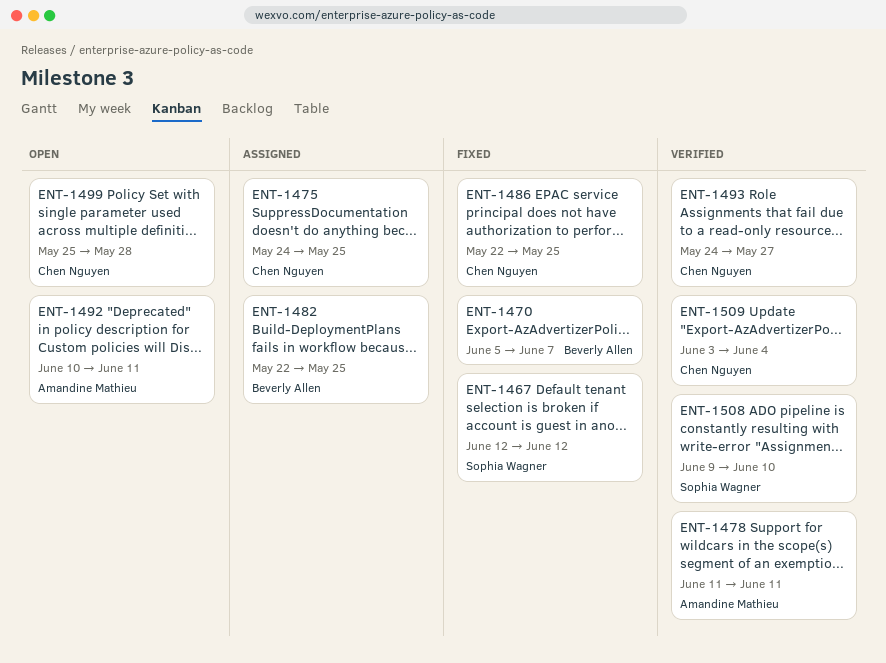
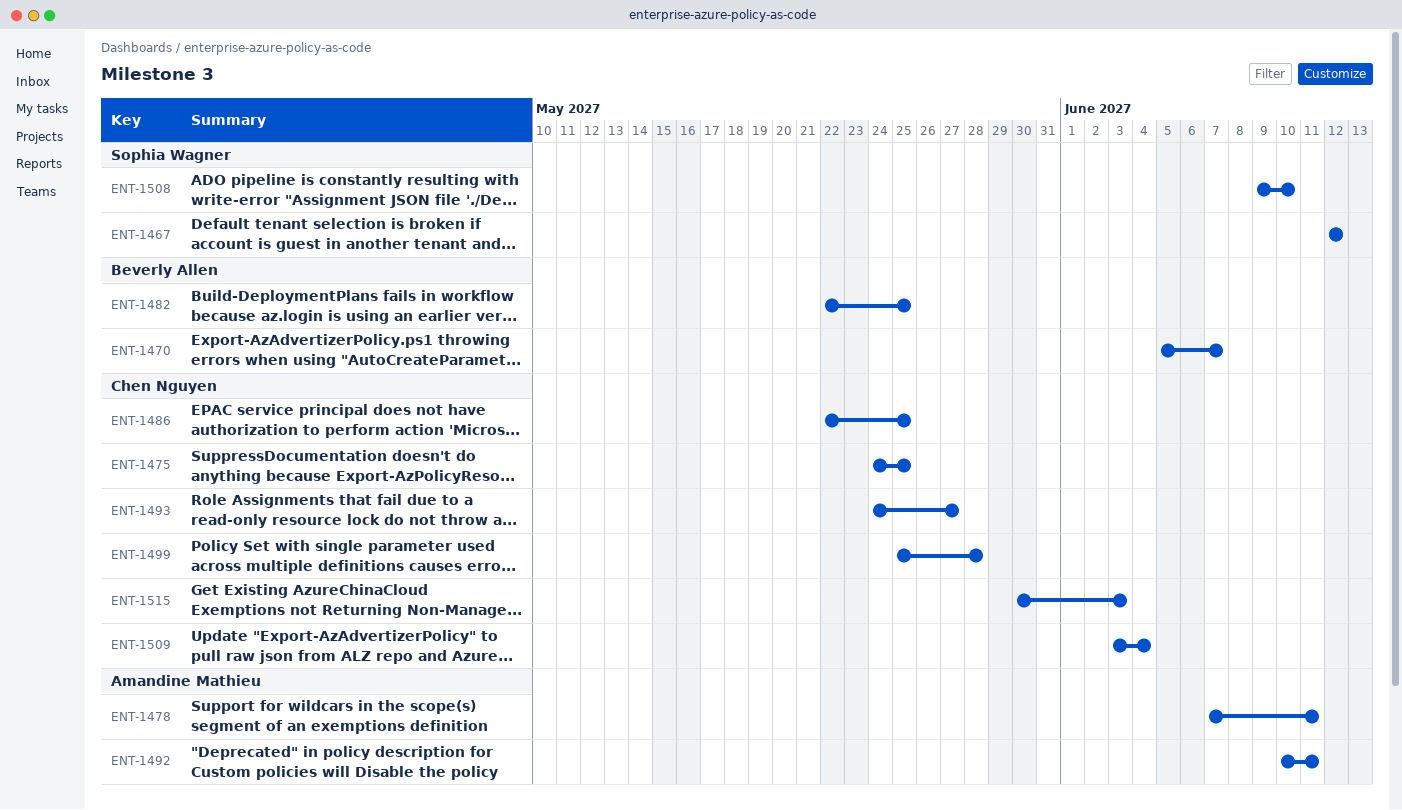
ENT-1478, start: Jun 11 -> Jun 7
ENT-1515: none -> present

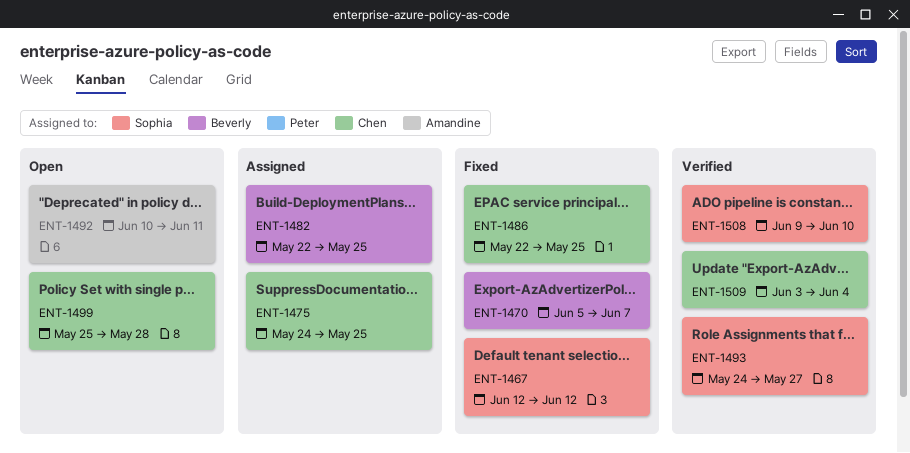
ENT-1478: present -> none
ENT-1493, owner: Chen Nguyen -> Sophia Wagner
ENT-1515: present -> none

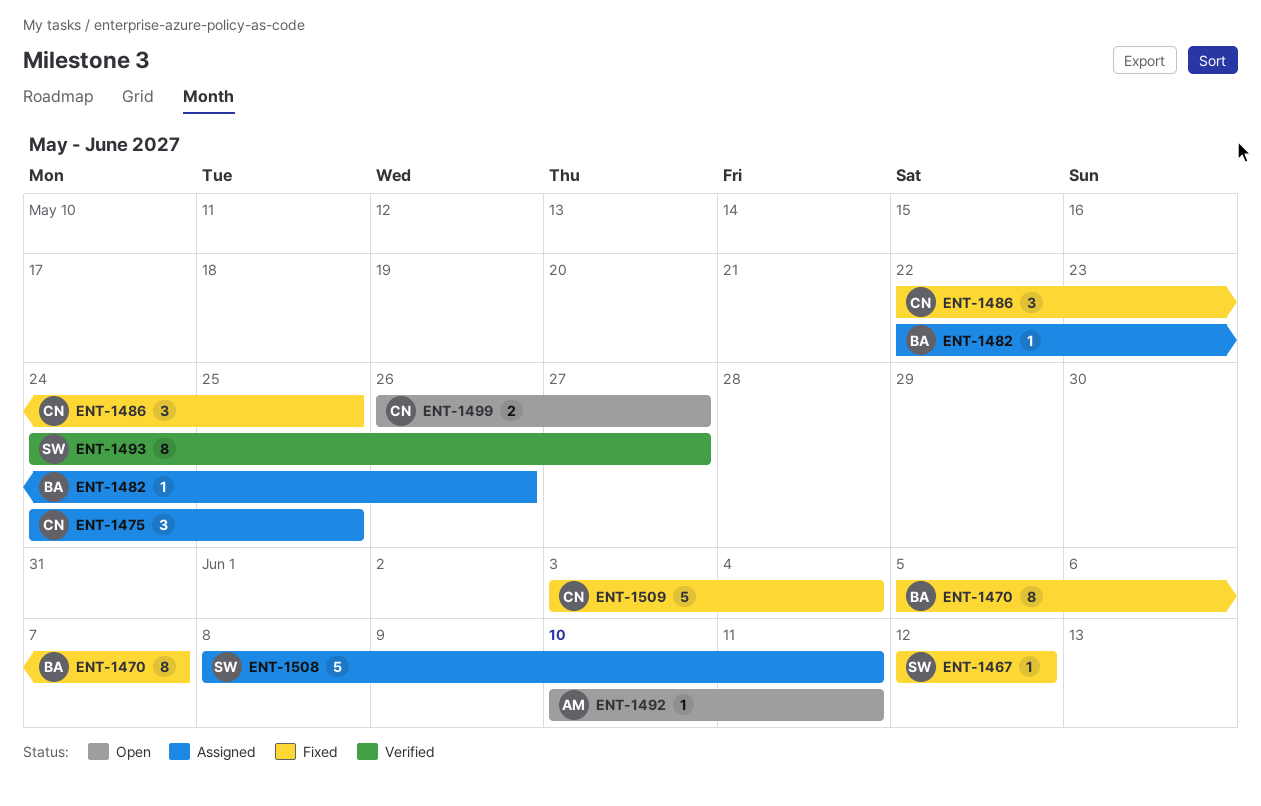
ENT-1482, due: May 25 -> May 26
ENT-1499, start: May 25 -> May 26
ENT-1499, due: May 28 -> May 27
ENT-1508, status: Verified -> Assigned
ENT-1508, start: Jun 9 -> Jun 8
ENT-1508, due: Jun 10 -> Jun 11
ENT-1509, status: Verified -> Fixed

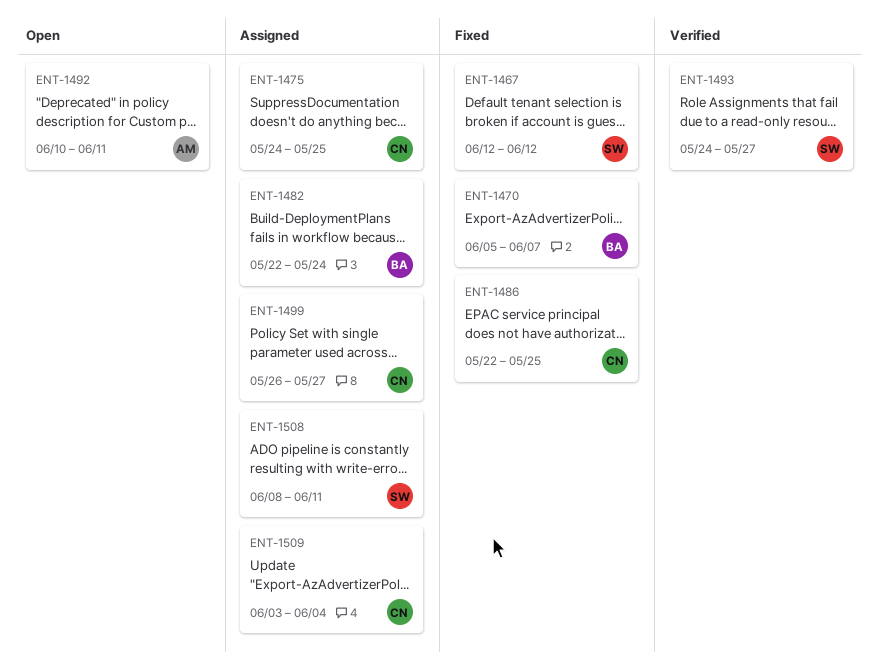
ENT-1482, due: May 26 -> May 24
ENT-1499, status: Open -> Assigned
ENT-1509, status: Fixed -> Assigned

